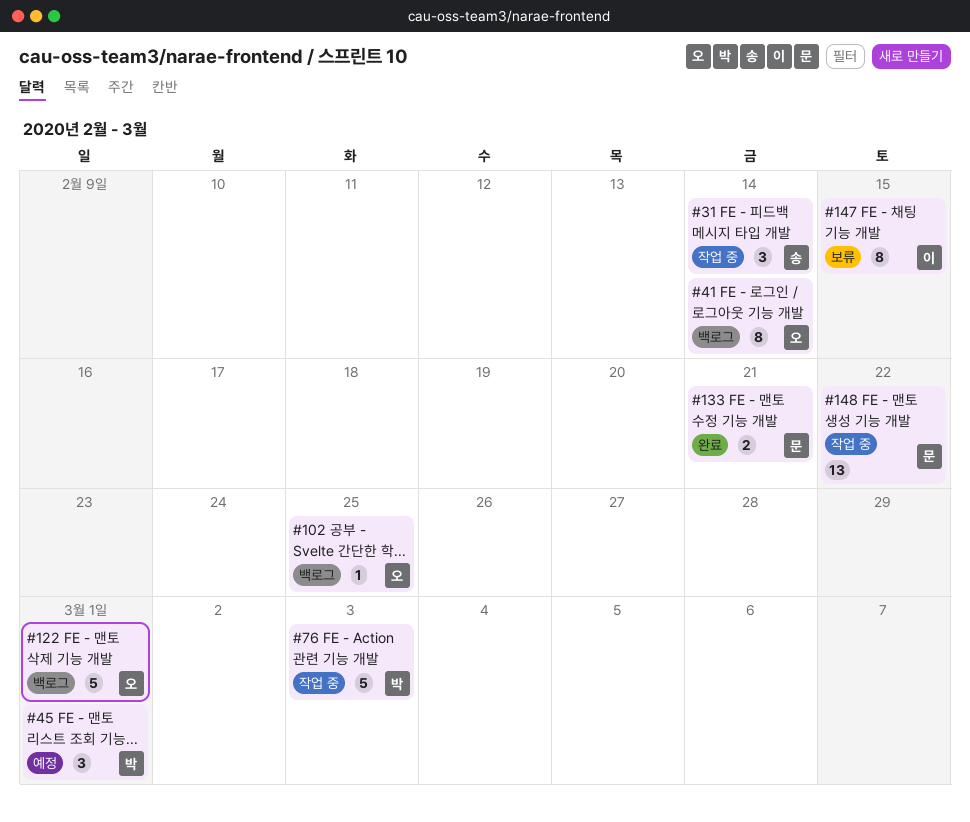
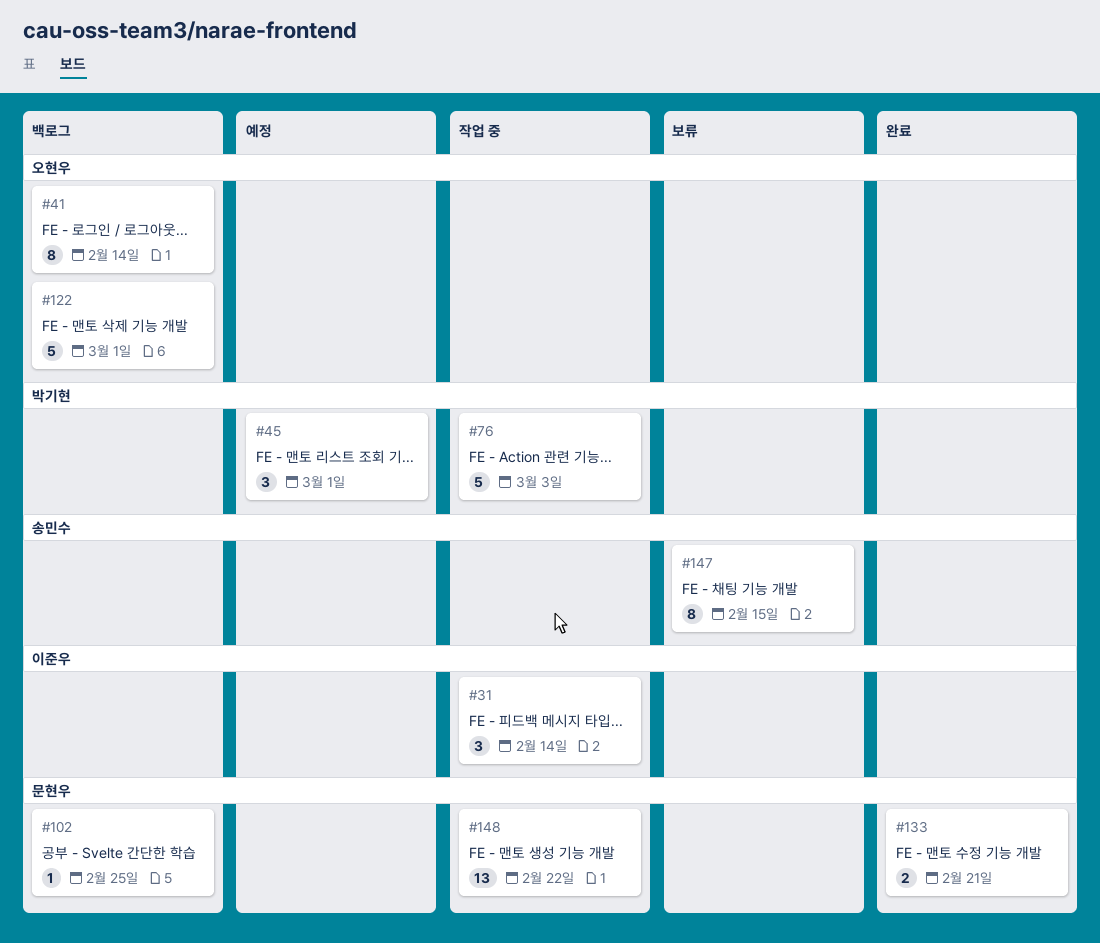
#31, owner: 송민수 -> 이준우
#102, owner: 오현우 -> 문현우
#147, owner: 이준우 -> 송민수

